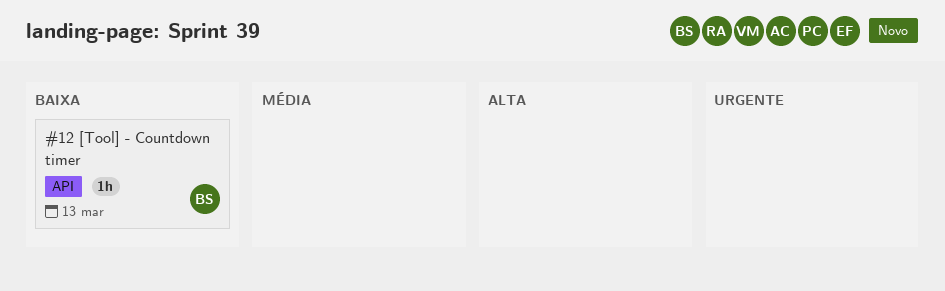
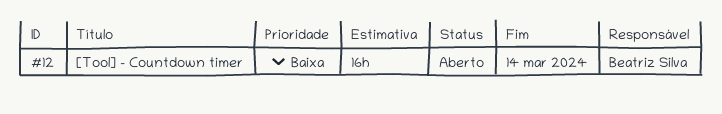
#12, estimate: 1h -> 16h
#12, due: Mar 13 -> Mar 14

